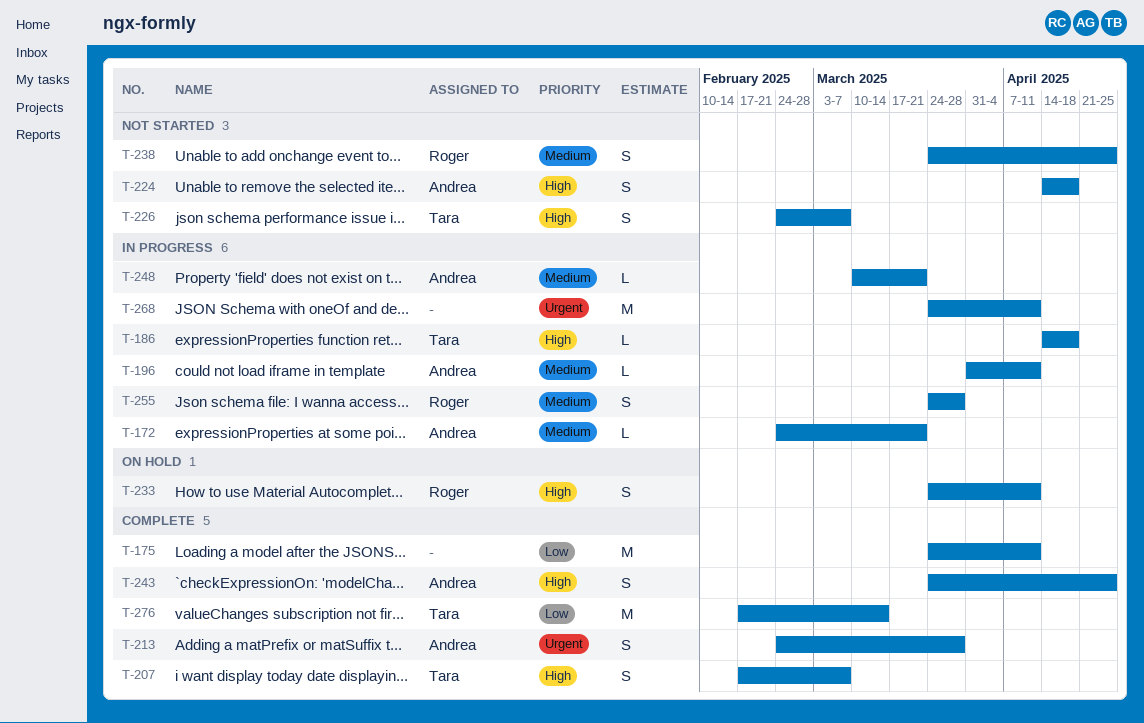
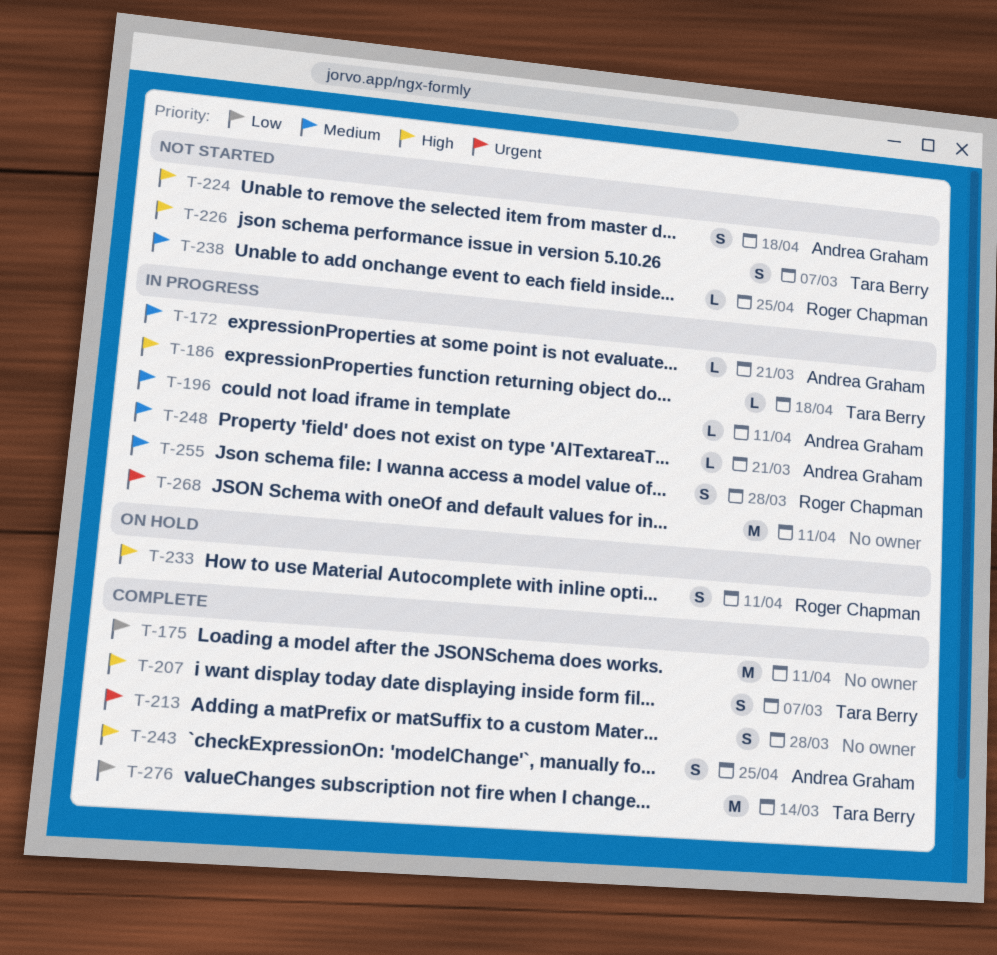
T-213, owner: Andrea Graham -> none
T-238, estimate: S -> L

